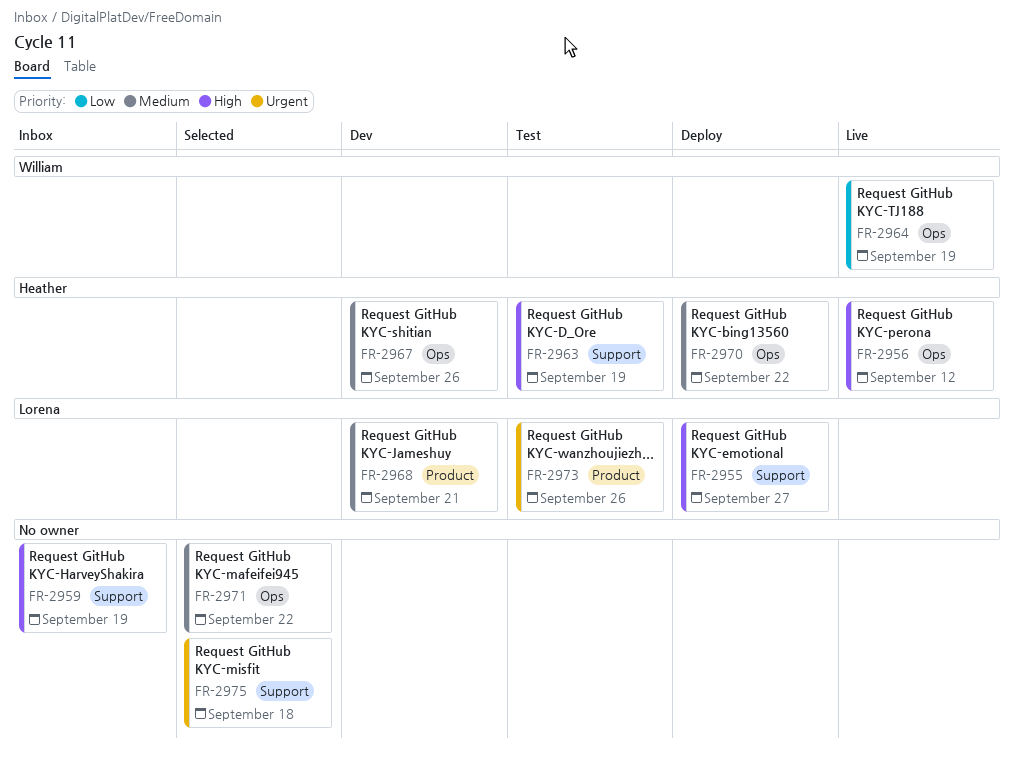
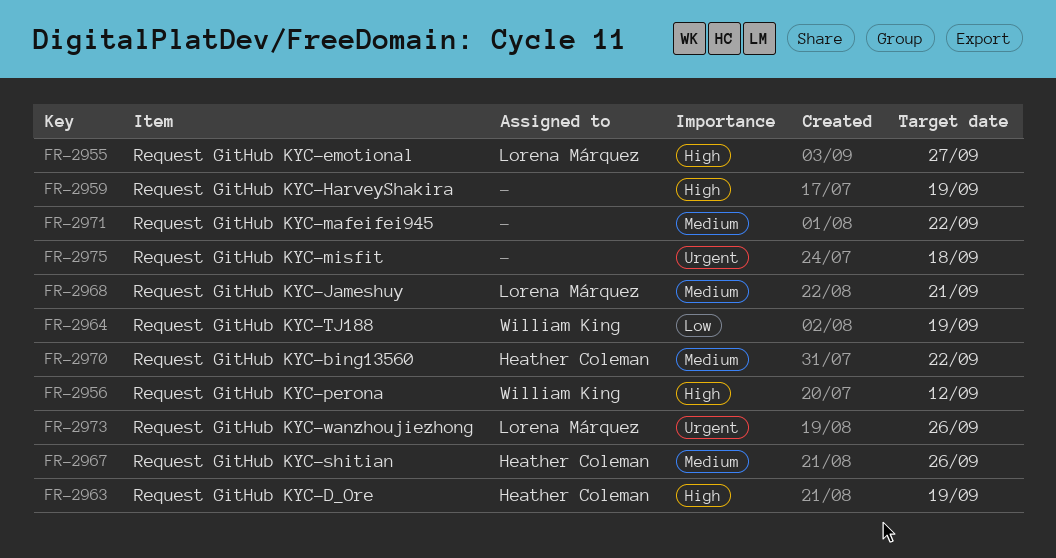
FR-2956, owner: Heather Coleman -> William King

